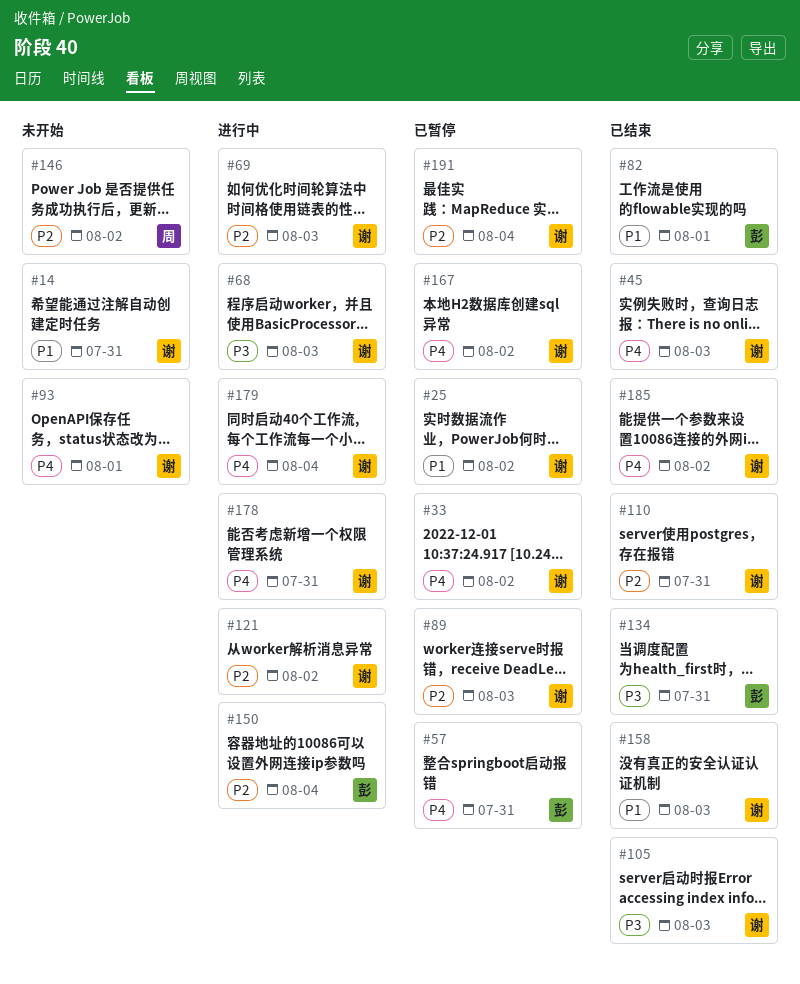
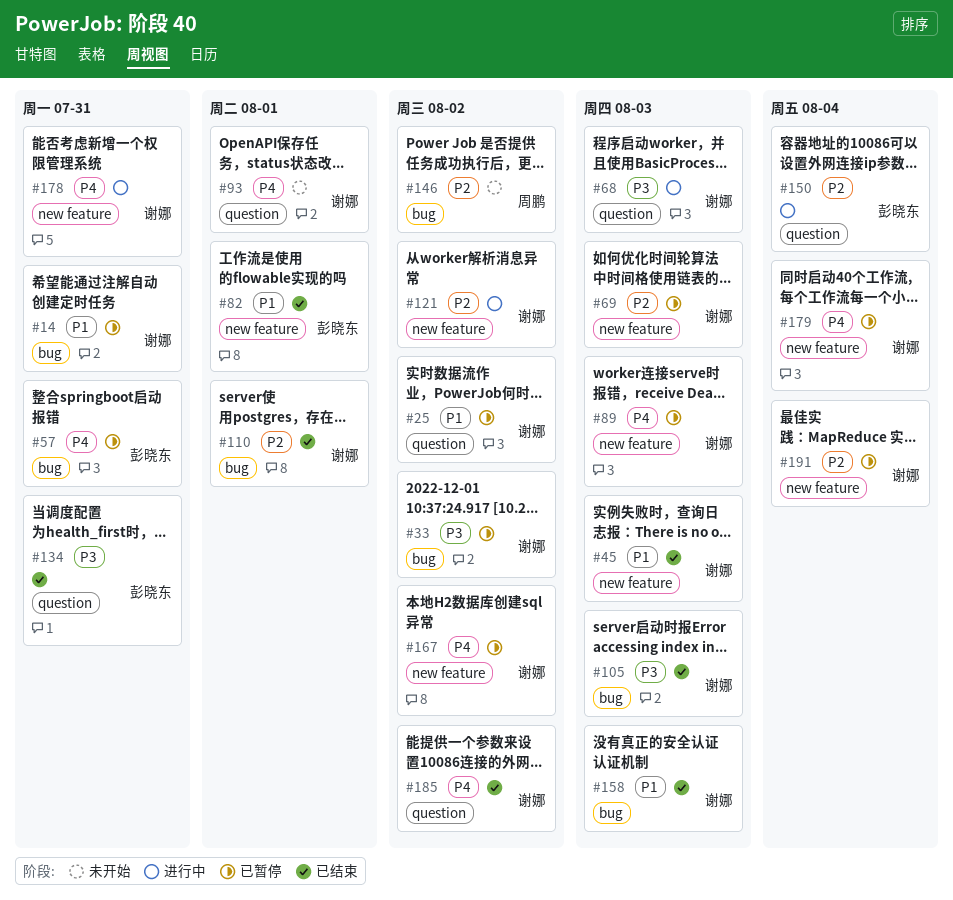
#14, status: 未开始 -> 已暂停
#33, priority: P4 -> P3
#45, priority: P4 -> P1
#69, status: 进行中 -> 已暂停
#89, priority: P2 -> P4
#110, due: Jul 31 -> Aug 1
#179, status: 进行中 -> 已暂停

